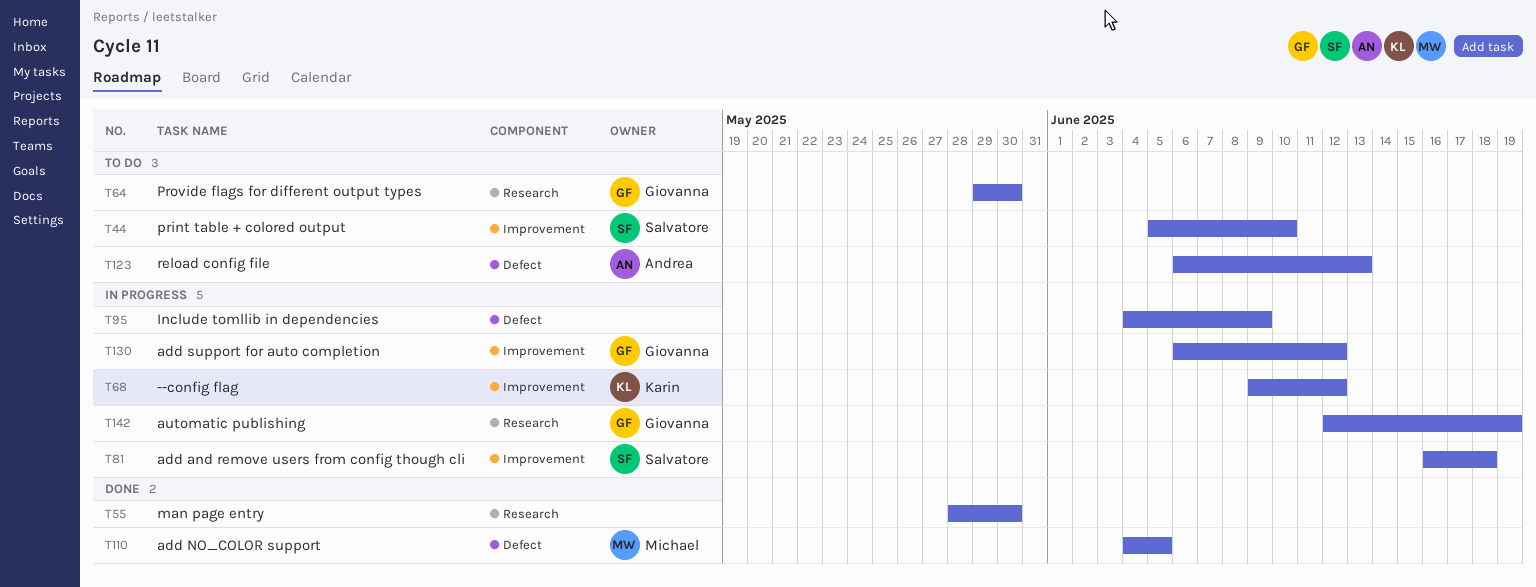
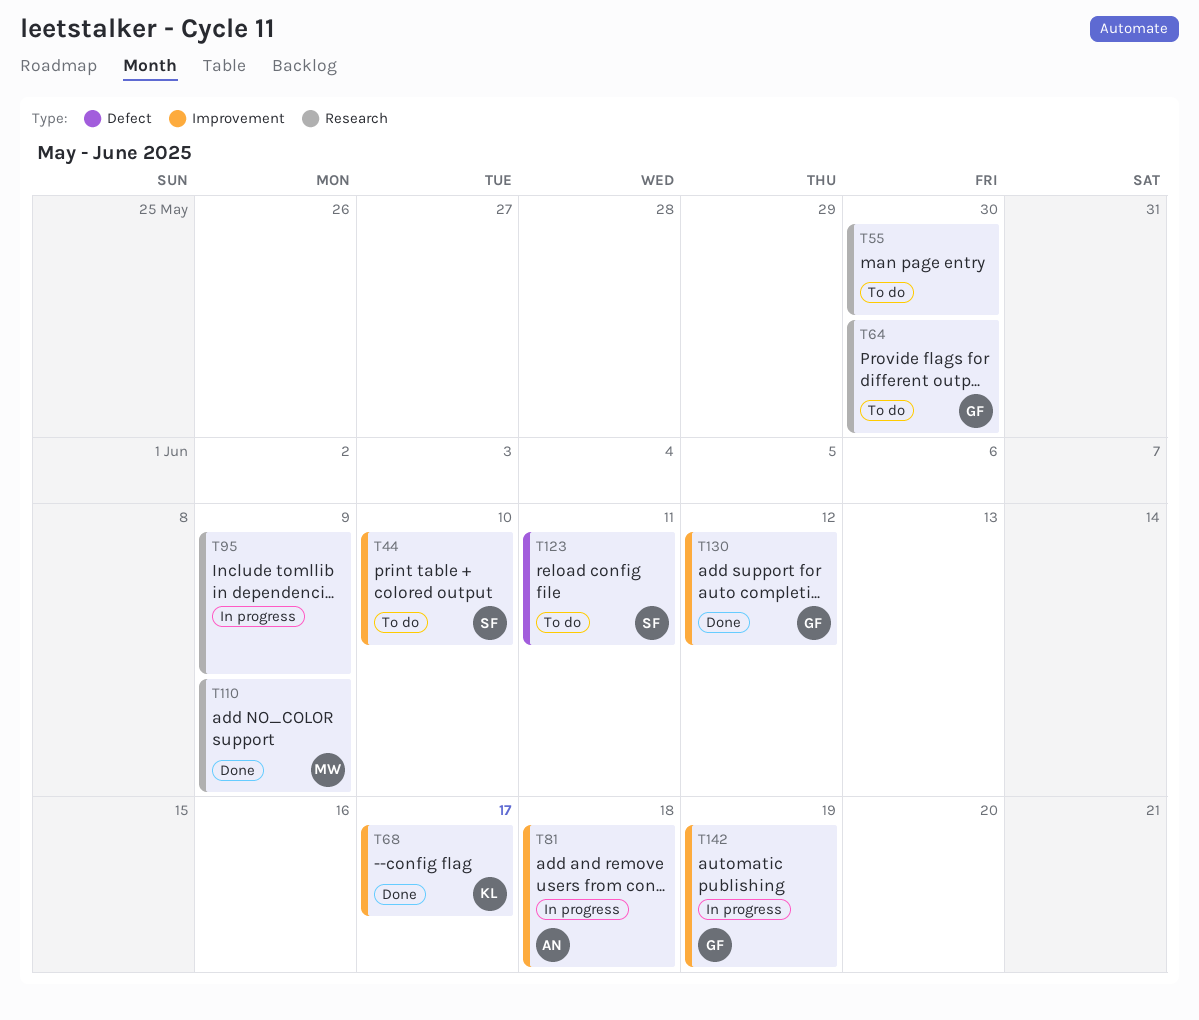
T55, status: Done -> To do
T68, status: In progress -> Done
T68, due: Jun 12 -> Jun 17
T81, owner: Salvatore -> Andrea
T95, label: Defect -> Research
T110, label: Defect -> Research
T110, due: Jun 5 -> Jun 9
T123, owner: Andrea -> Salvatore
T123, due: Jun 13 -> Jun 11
T130, status: In progress -> Done
T142, label: Research -> Improvement

